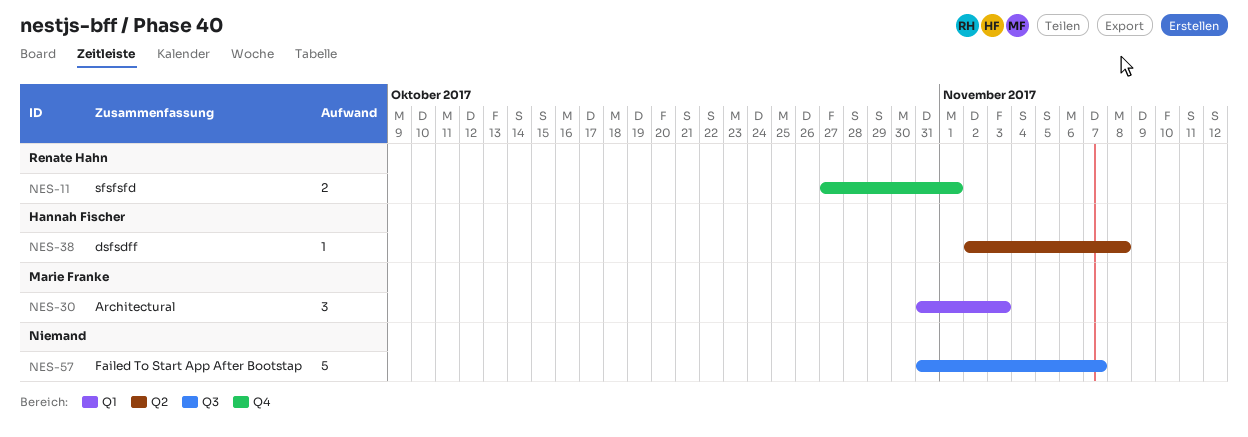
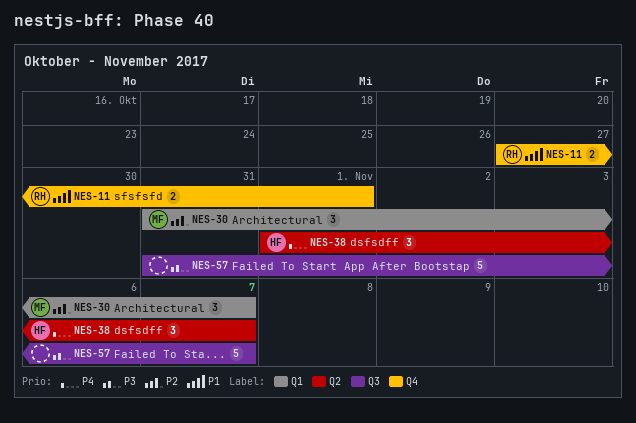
NES-30, due: Nov 3 -> Nov 7
NES-38, estimate: 1 -> 3
NES-38, start: Nov 2 -> Nov 1
NES-38, due: Nov 8 -> Nov 7

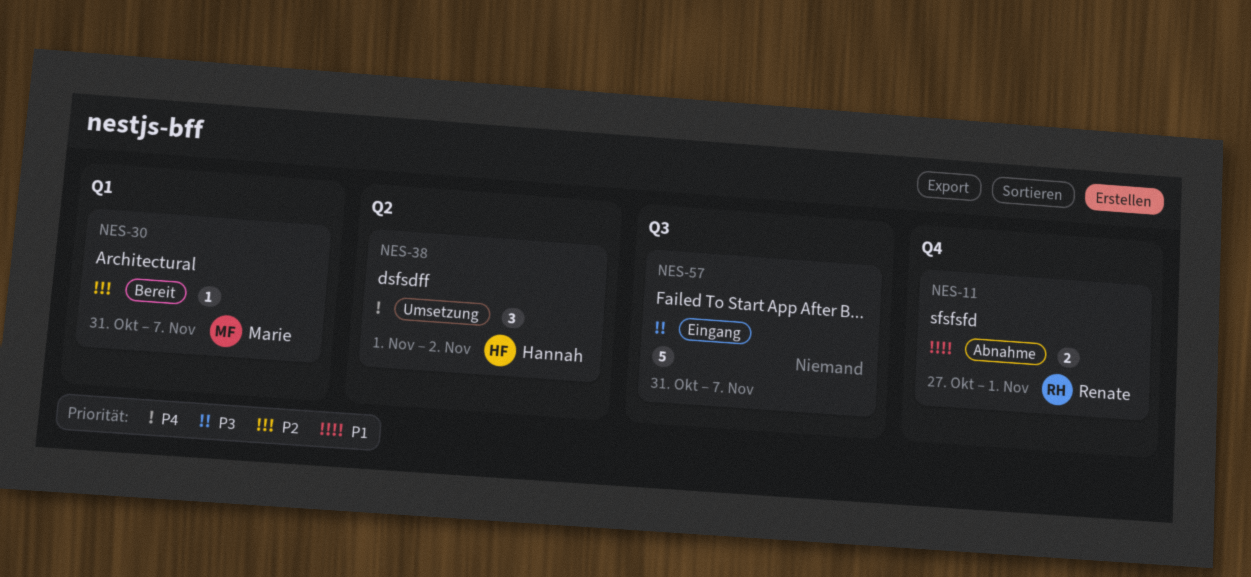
NES-30, estimate: 3 -> 1
NES-38, due: Nov 7 -> Nov 2

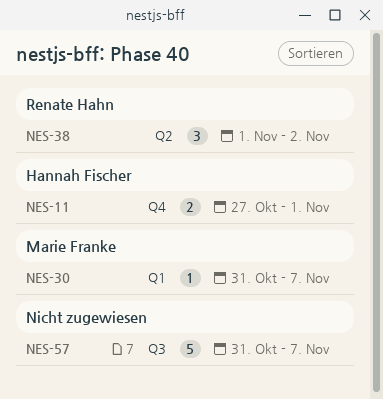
NES-11, owner: Renate Hahn -> Hannah Fischer
NES-38, owner: Hannah Fischer -> Renate Hahn

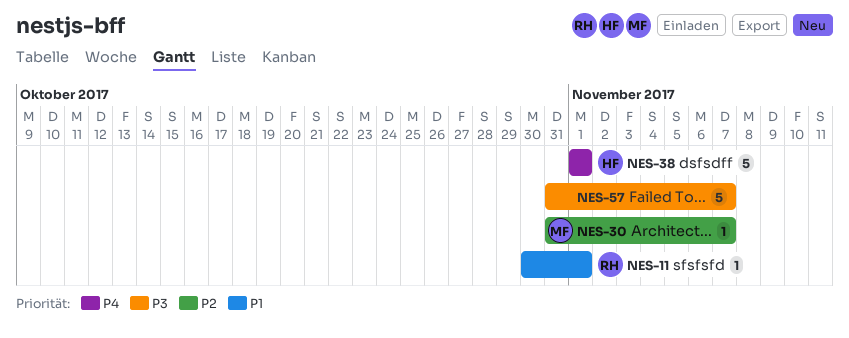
NES-11, owner: Hannah Fischer -> Renate Hahn
NES-11, estimate: 2 -> 1
NES-11, start: Oct 27 -> Oct 30
NES-38, owner: Renate Hahn -> Hannah Fischer
NES-38, estimate: 3 -> 5
NES-38, due: Nov 2 -> Nov 1

